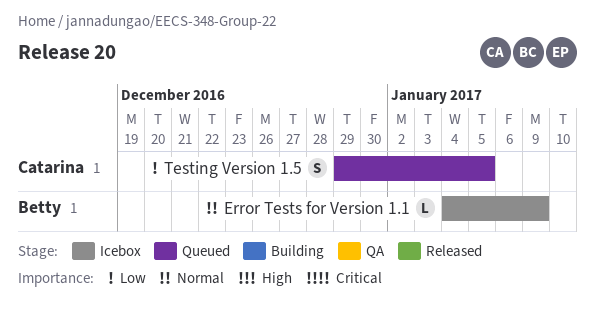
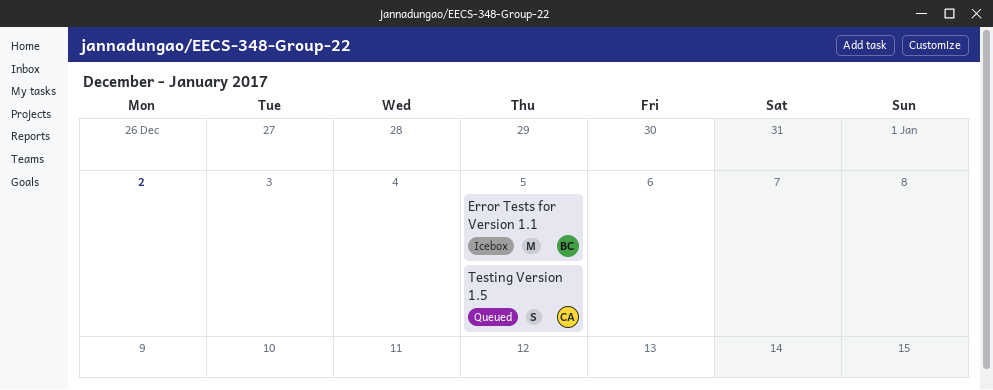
Error Tests for Version 1.1, estimate: L -> M
Error Tests for Version 1.1, due: Jan 9 -> Jan 5

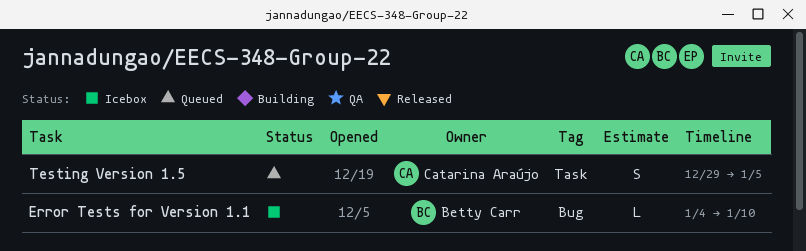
Error Tests for Version 1.1, estimate: M -> L
Error Tests for Version 1.1, due: Jan 5 -> Jan 10

